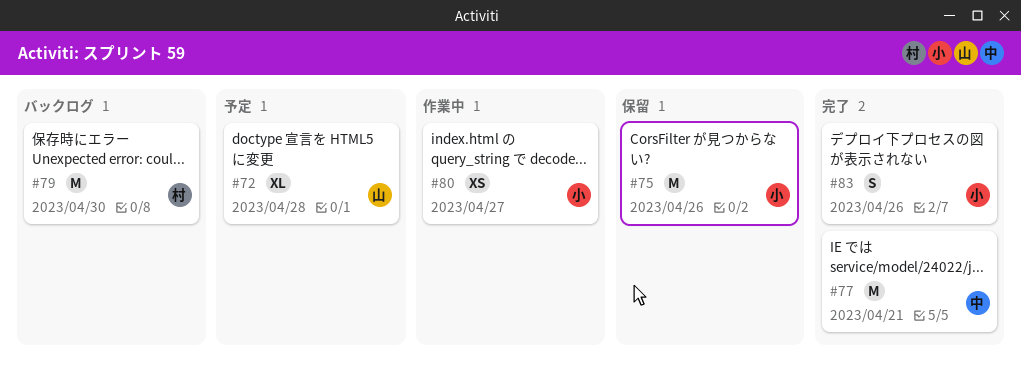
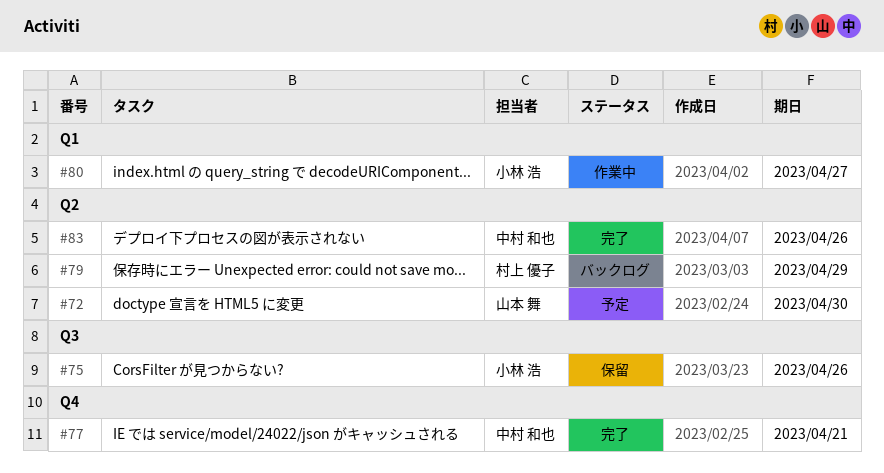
#72, due: Apr 28 -> Apr 30
#79, due: Apr 30 -> Apr 29
#83, owner: 小林 浩 -> 中村 和也

